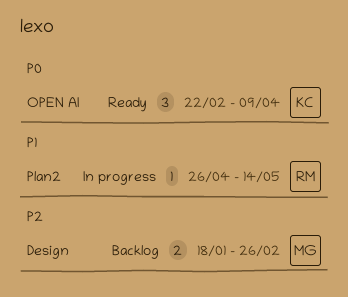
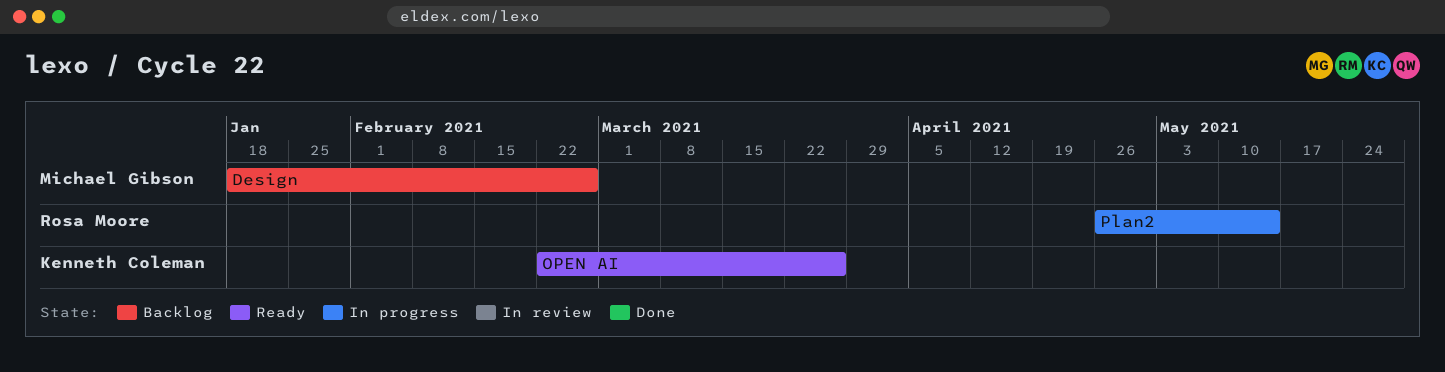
OPEN AI, due: Apr 9 -> Mar 26

